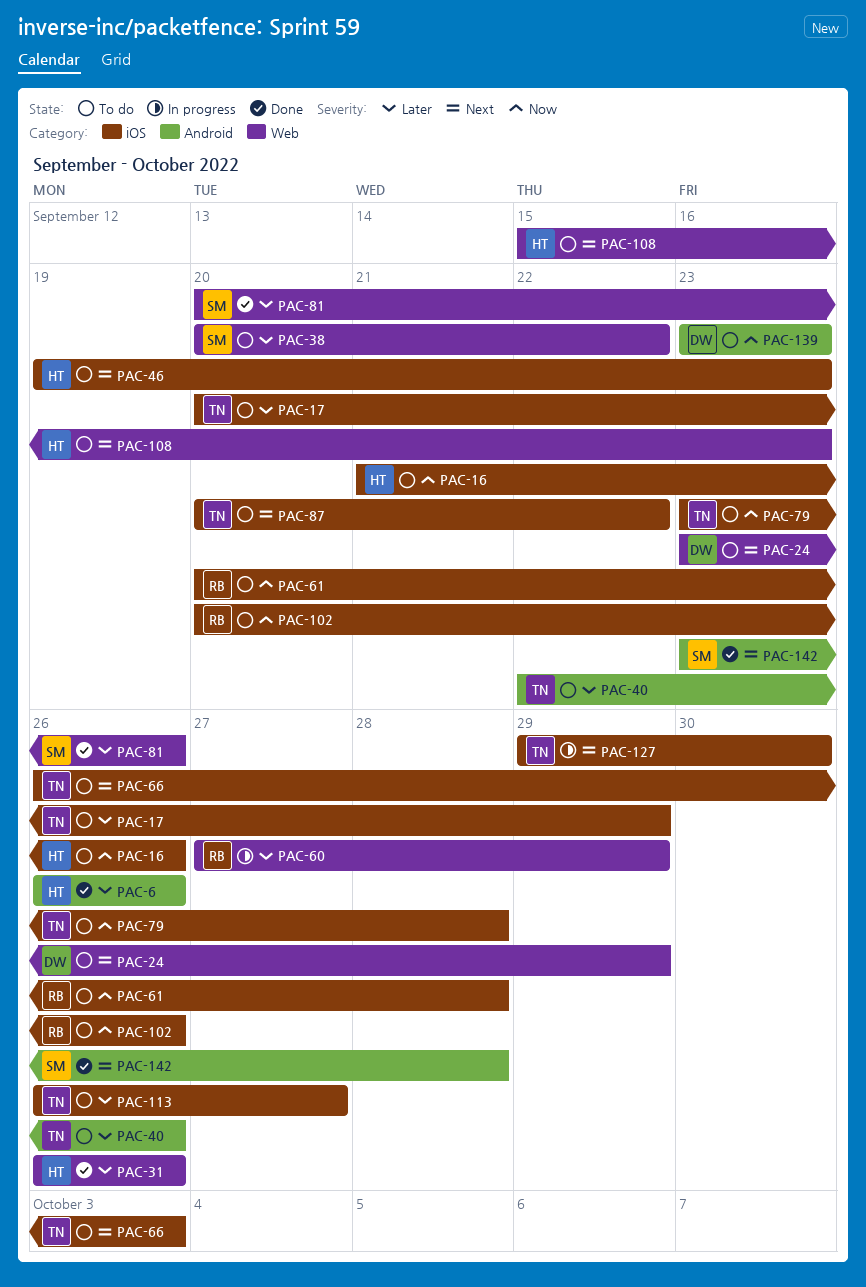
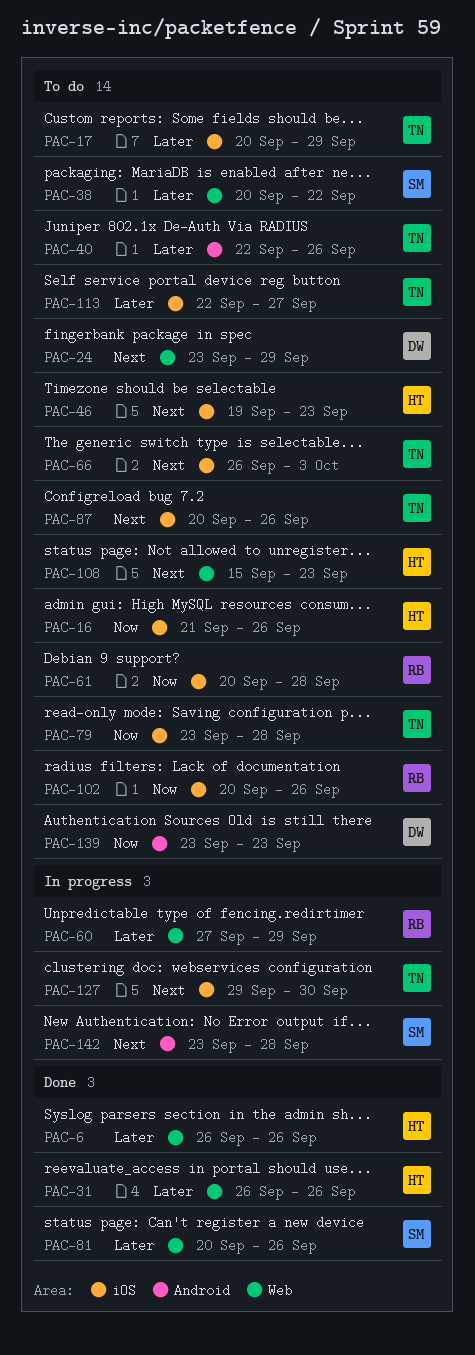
PAC-6, label: Android -> Web
PAC-87, due: Sep 22 -> Sep 26
PAC-113, start: Sep 26 -> Sep 22
PAC-142, status: Done -> In progress

